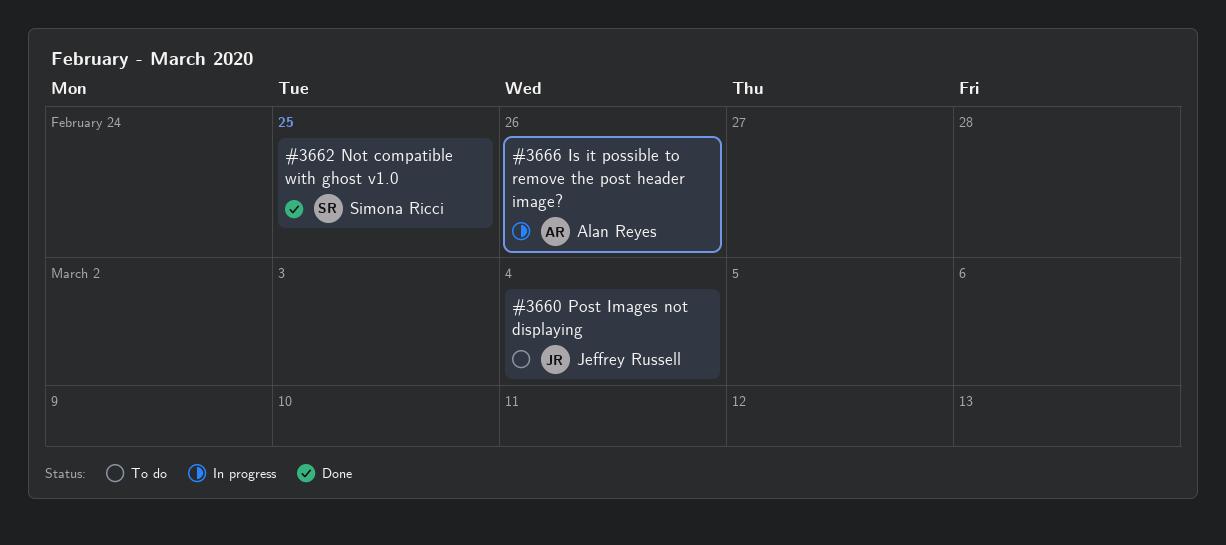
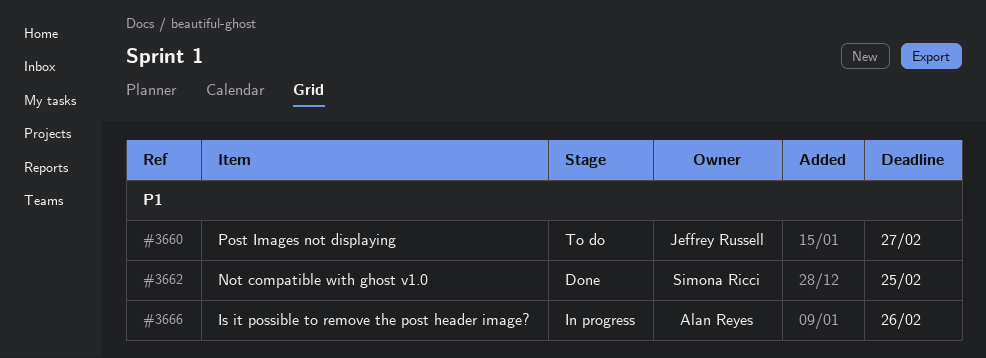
#3660, due: Mar 4 -> Feb 27

